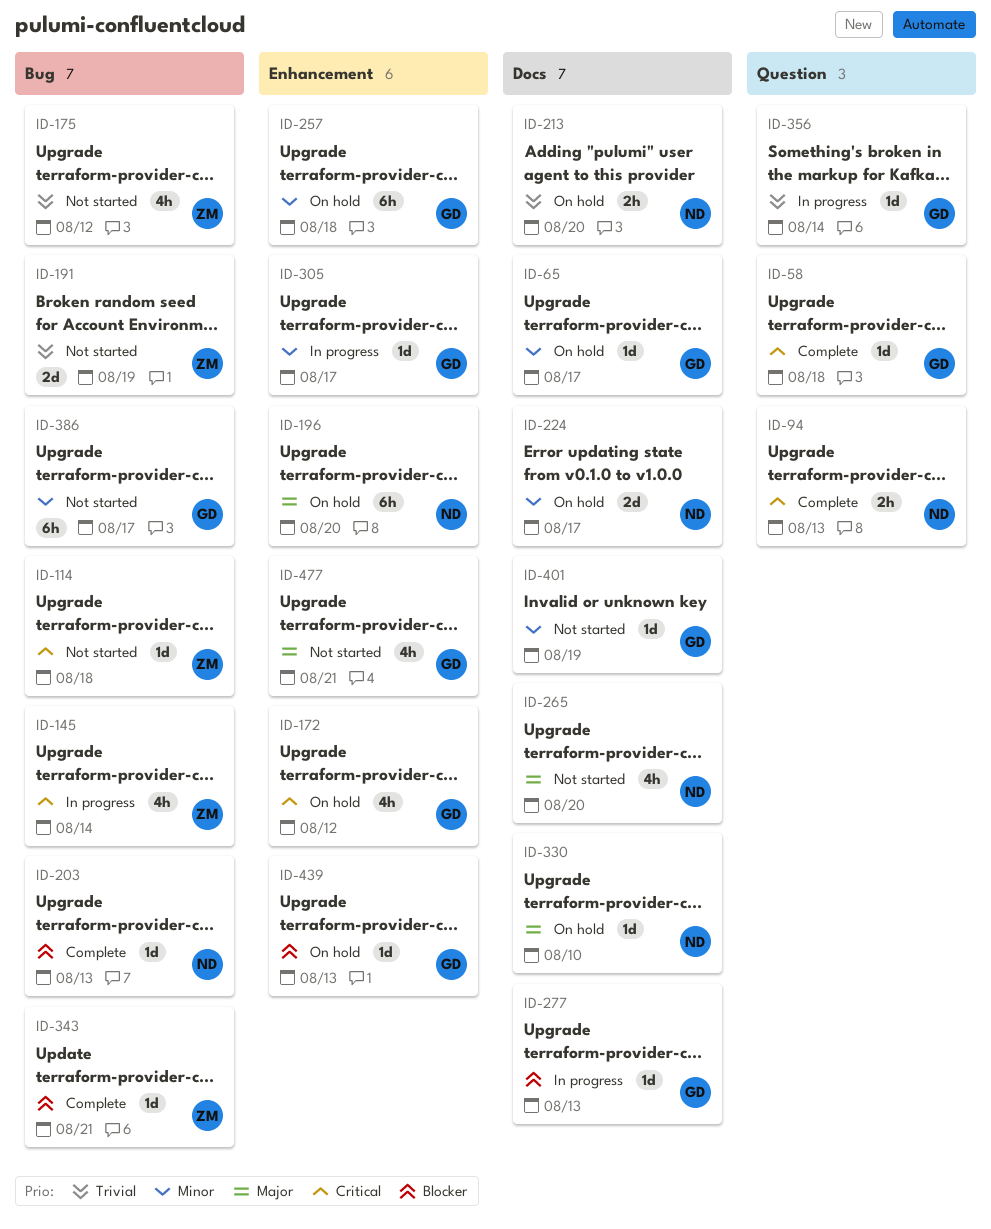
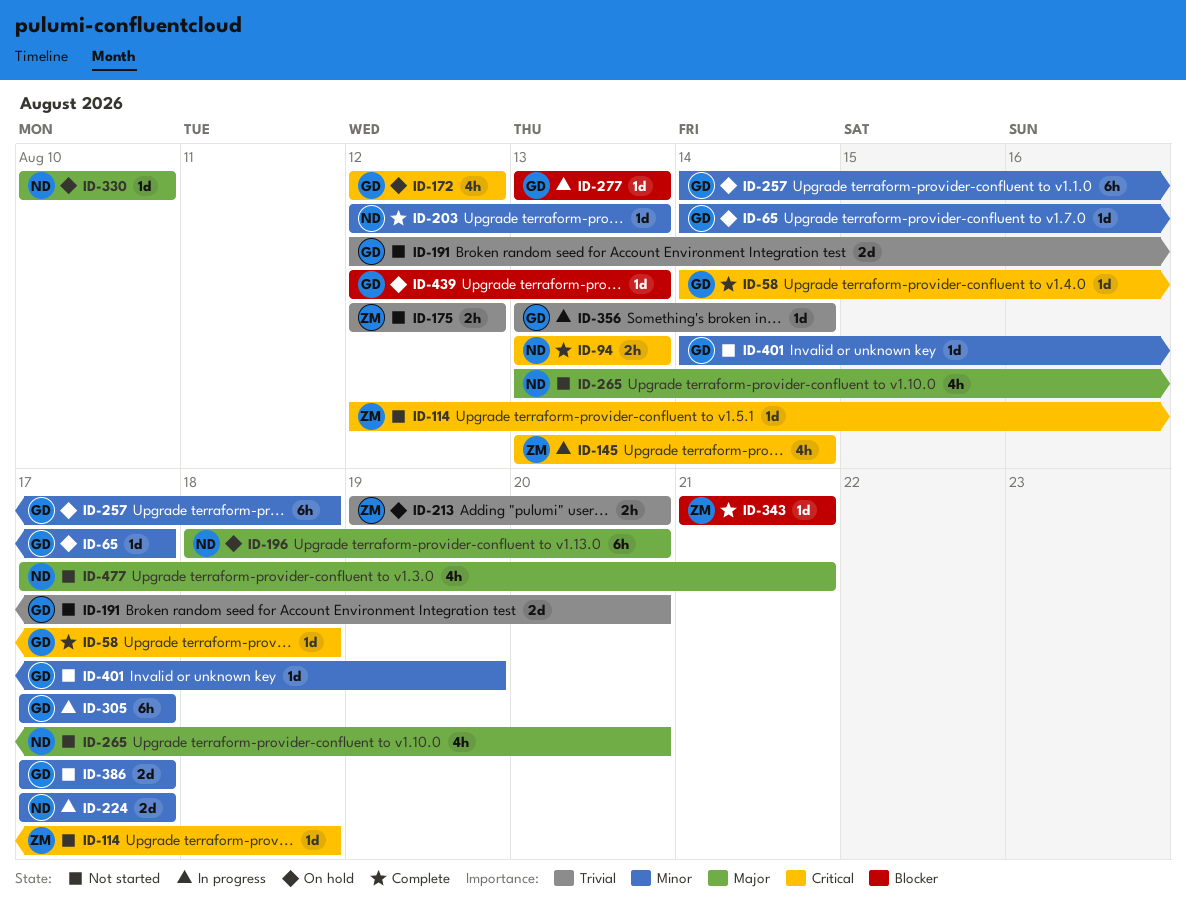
ID-175, estimate: 4h -> 2h
ID-191, owner: ZM -> GD
ID-191, due: Aug 19 -> Aug 20
ID-203, priority: Blocker -> Minor
ID-213, owner: ND -> ZM
ID-224, status: On hold -> In progress
ID-305, estimate: 1d -> 6h
ID-386, estimate: 6h -> 2d
ID-477, owner: GD -> ND

